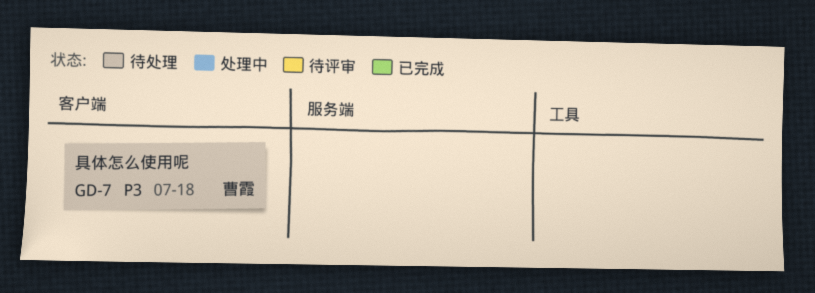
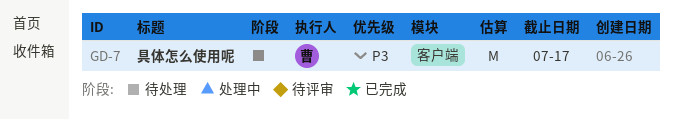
GD-7, due: Jul 18 -> Jul 17

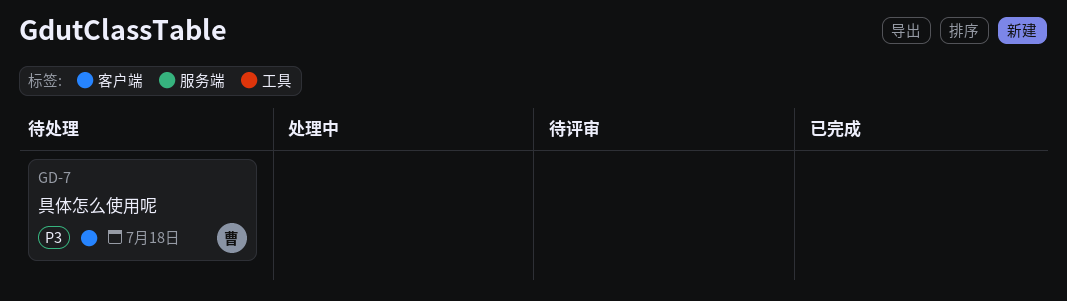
GD-7, due: Jul 17 -> Jul 18

